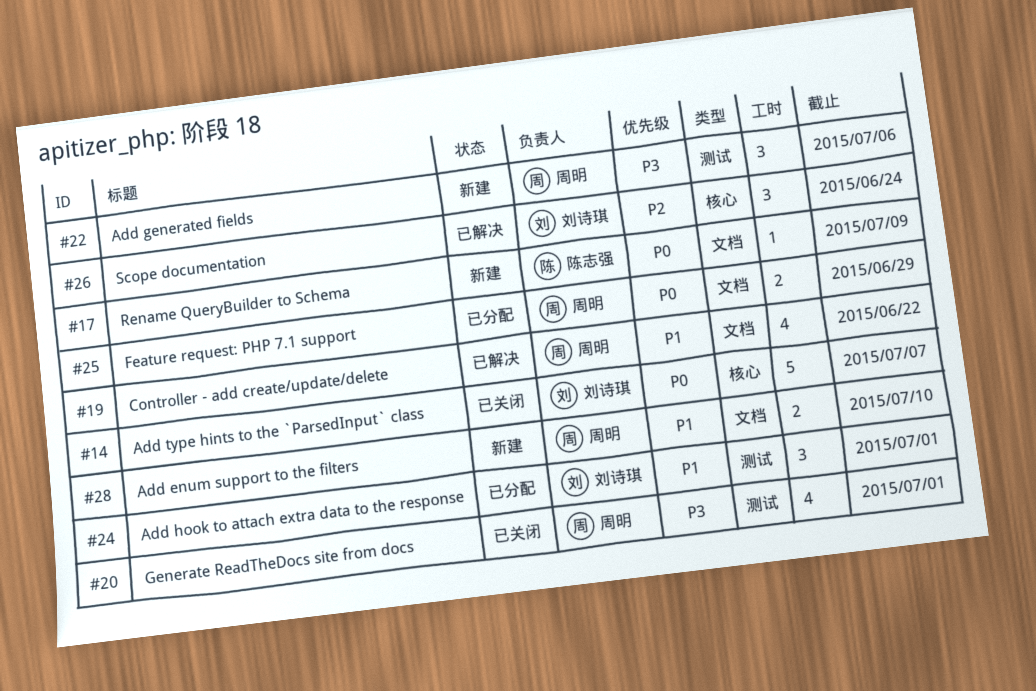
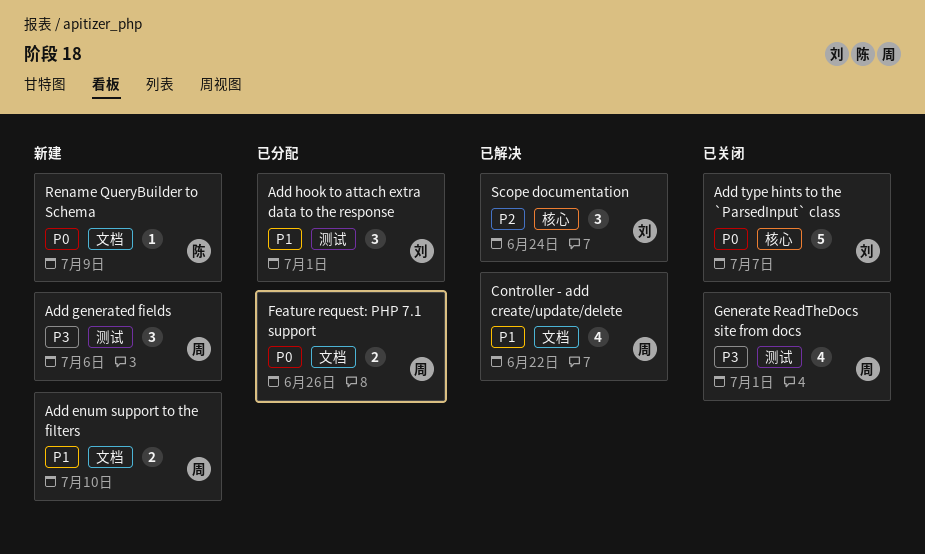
Feature request: PHP 7.1 support, due: Jun 29 -> Jun 26

